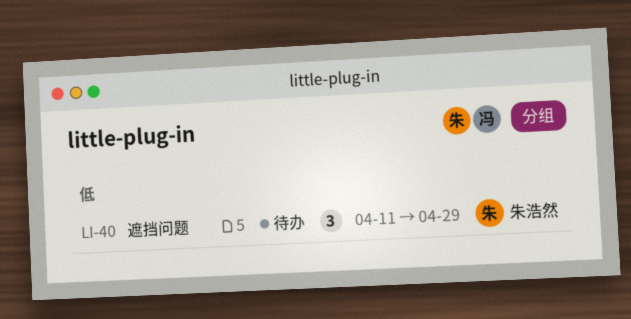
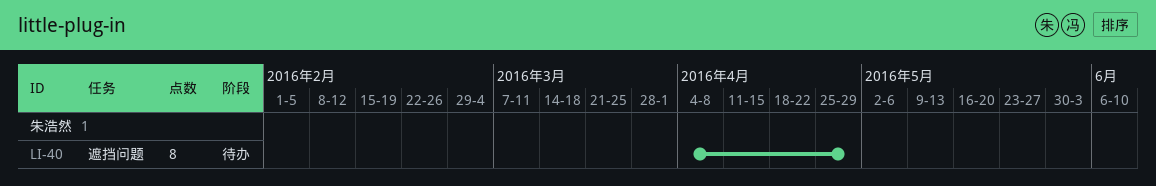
LI-40, estimate: 3 -> 8
LI-40, start: Apr 11 -> Apr 4

